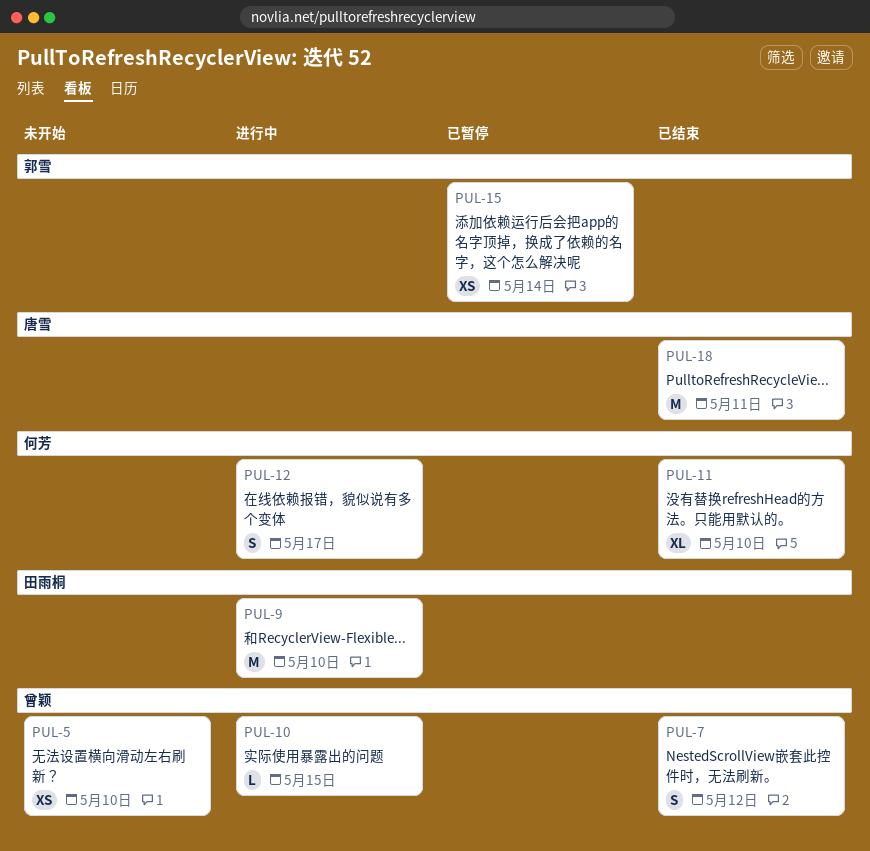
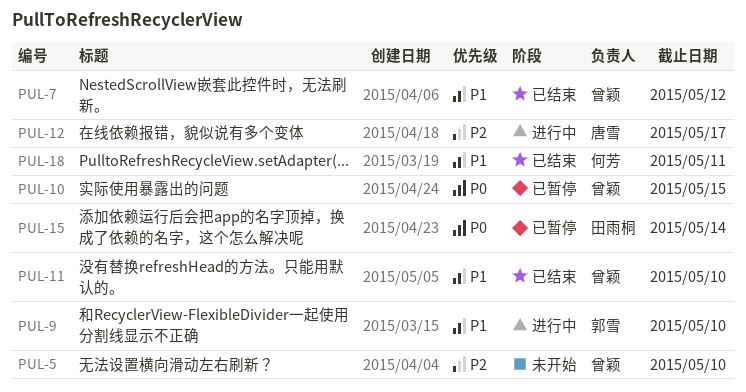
PUL-9, owner: 田雨桐 -> 郭雪
PUL-10, status: 进行中 -> 已暂停
PUL-11, owner: 何芳 -> 曾颖
PUL-12, owner: 何芳 -> 唐雪
PUL-15, owner: 郭雪 -> 田雨桐
PUL-18, owner: 唐雪 -> 何芳

